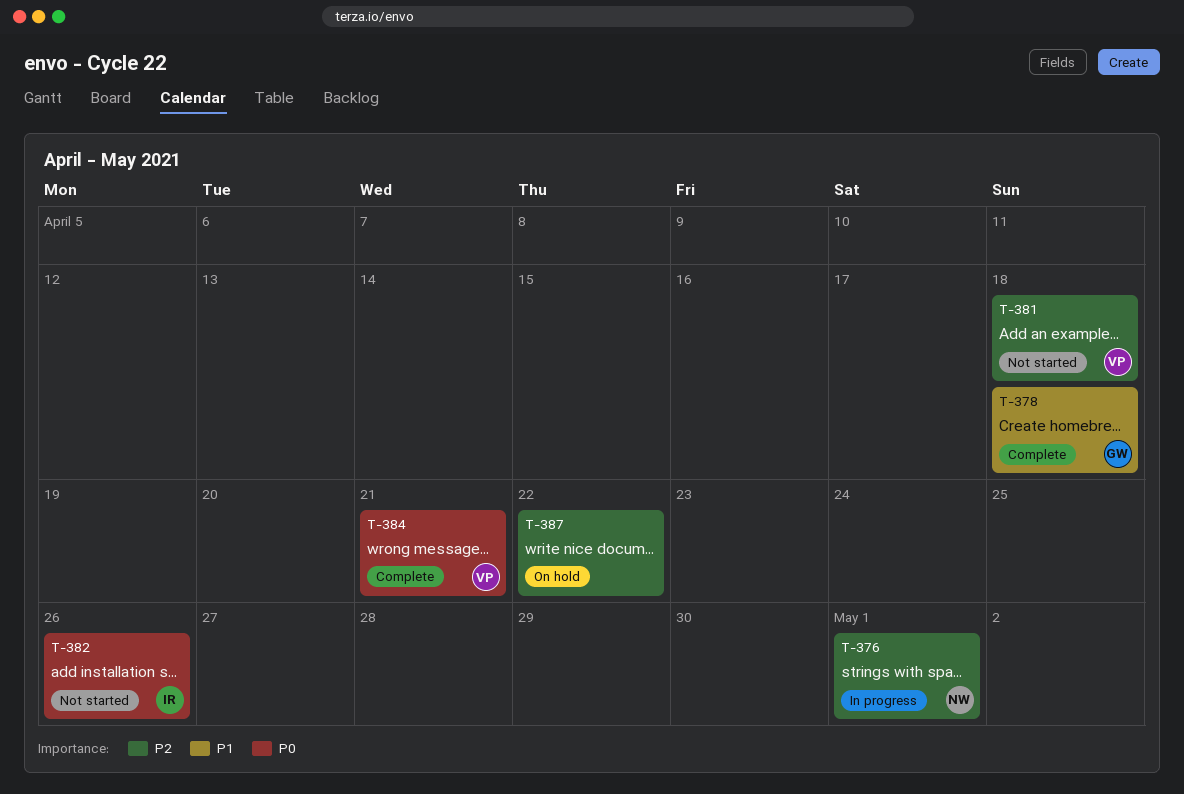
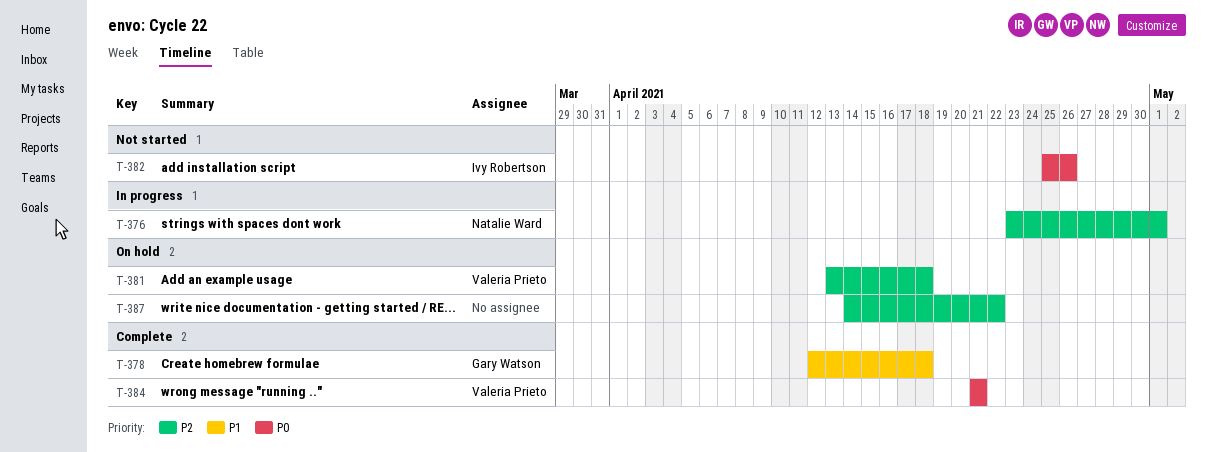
T-381, status: Not started -> On hold

